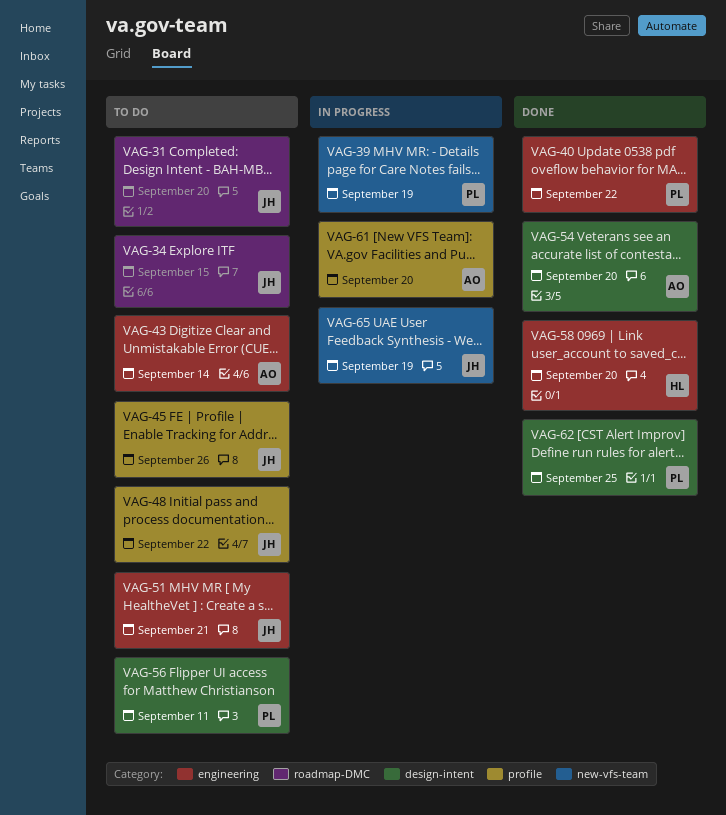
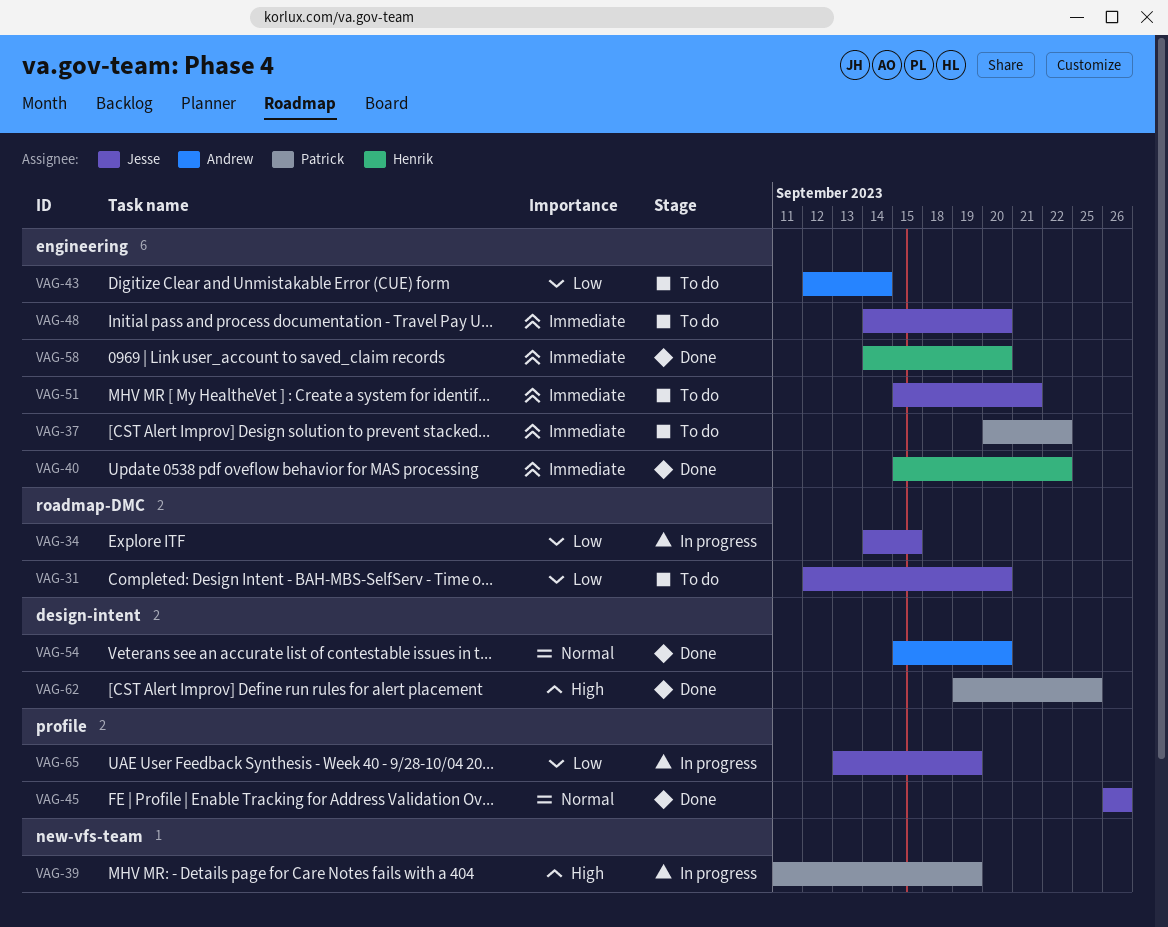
VAG-34, status: To do -> In progress
VAG-37: none -> present
VAG-40, owner: Patrick -> Henrik
VAG-45, status: To do -> Done
VAG-48, label: profile -> engineering
VAG-48, due: Sep 22 -> Sep 20
VAG-56: present -> none
VAG-61: present -> none
VAG-65, label: new-vfs-team -> profile

